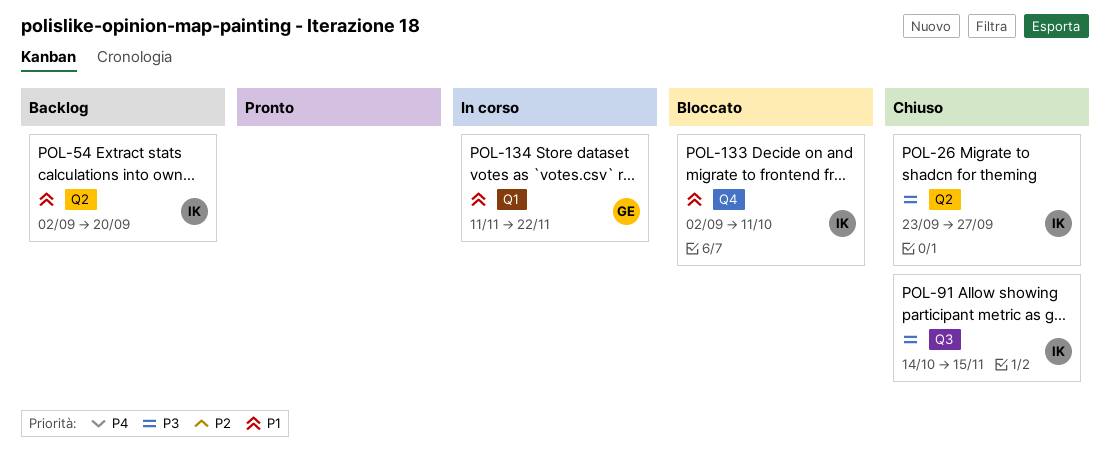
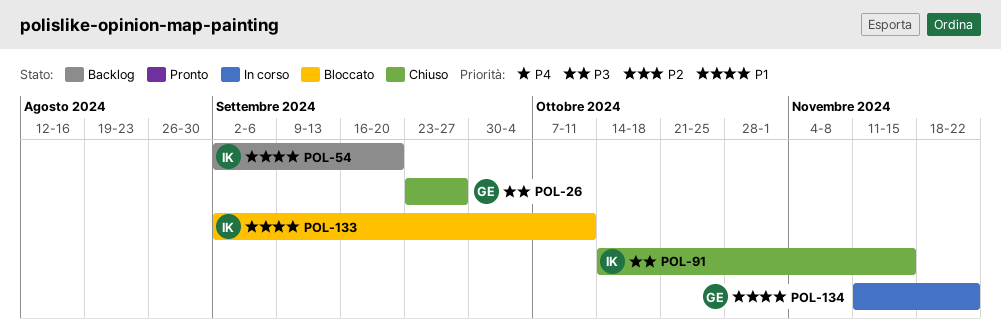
POL-26, owner: IK -> GE

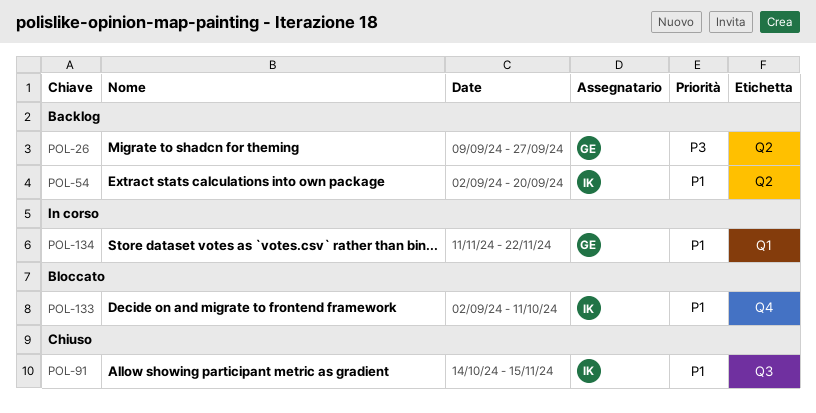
POL-26, status: Chiuso -> Backlog
POL-26, start: Sep 23 -> Sep 9
POL-91, priority: P3 -> P1

